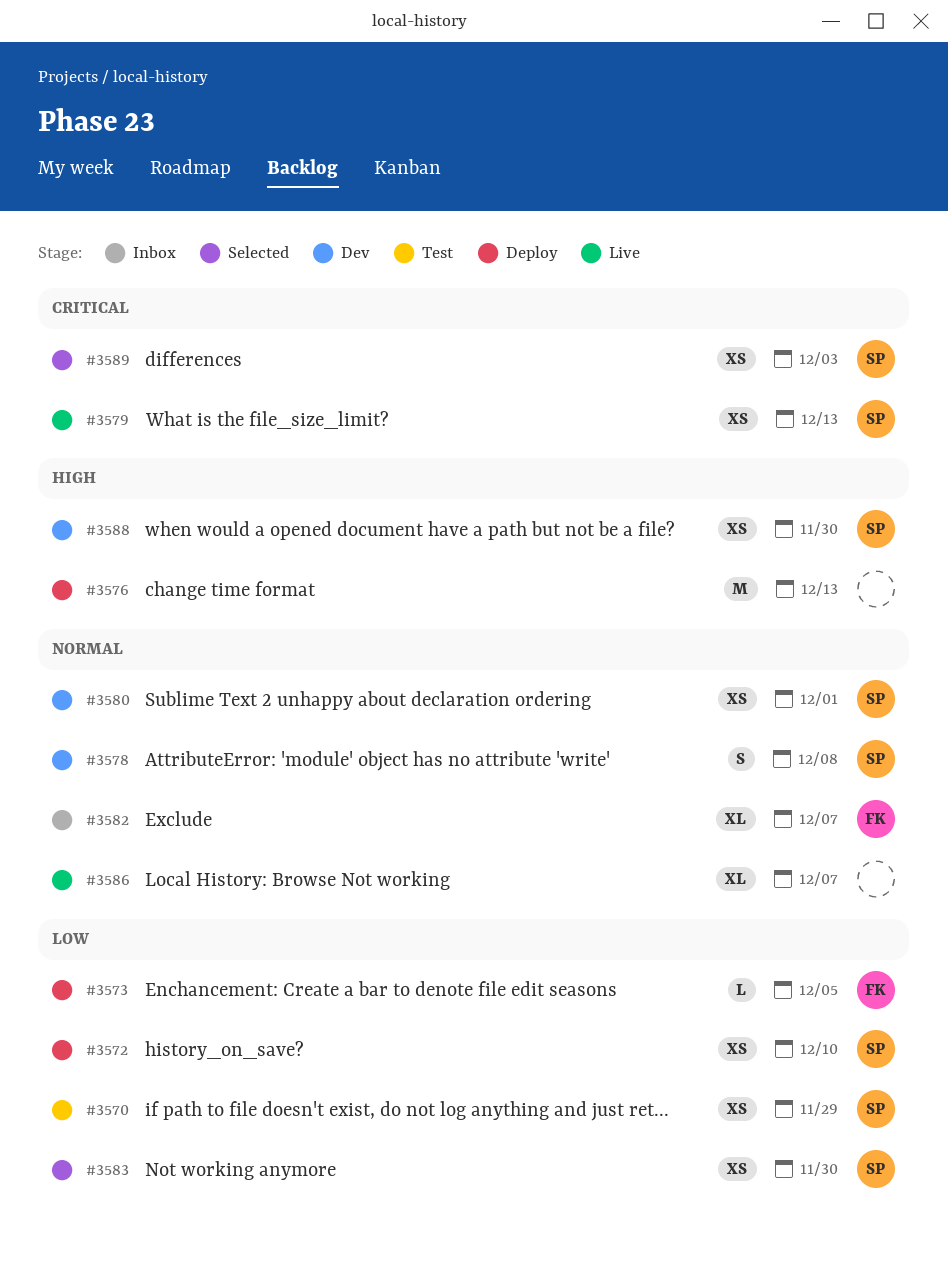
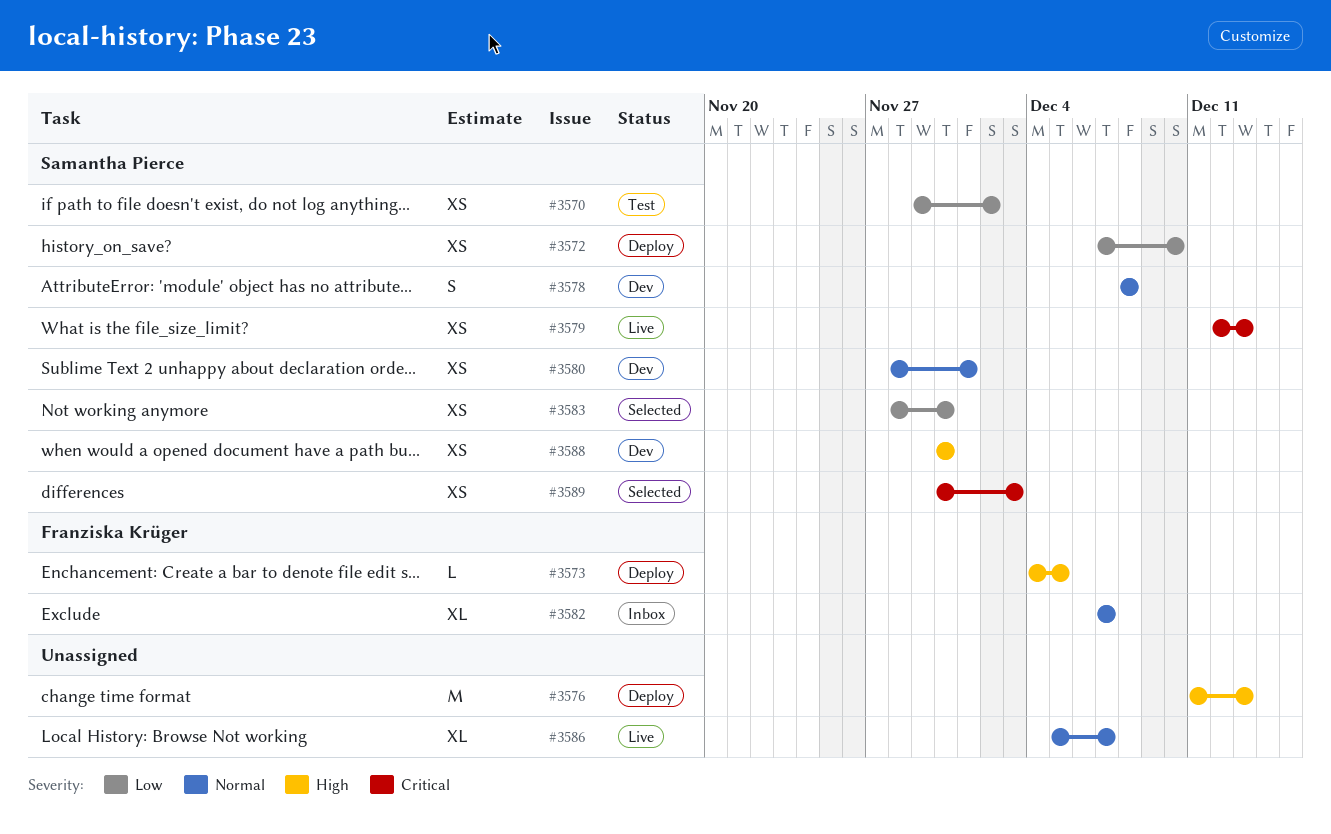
#3570, due: Nov 29 -> Dec 2
#3573, priority: Low -> High

